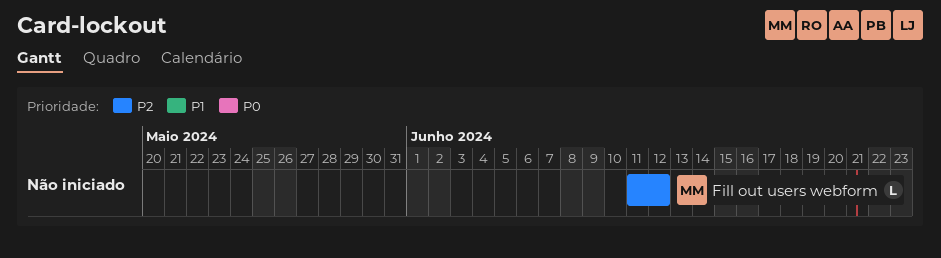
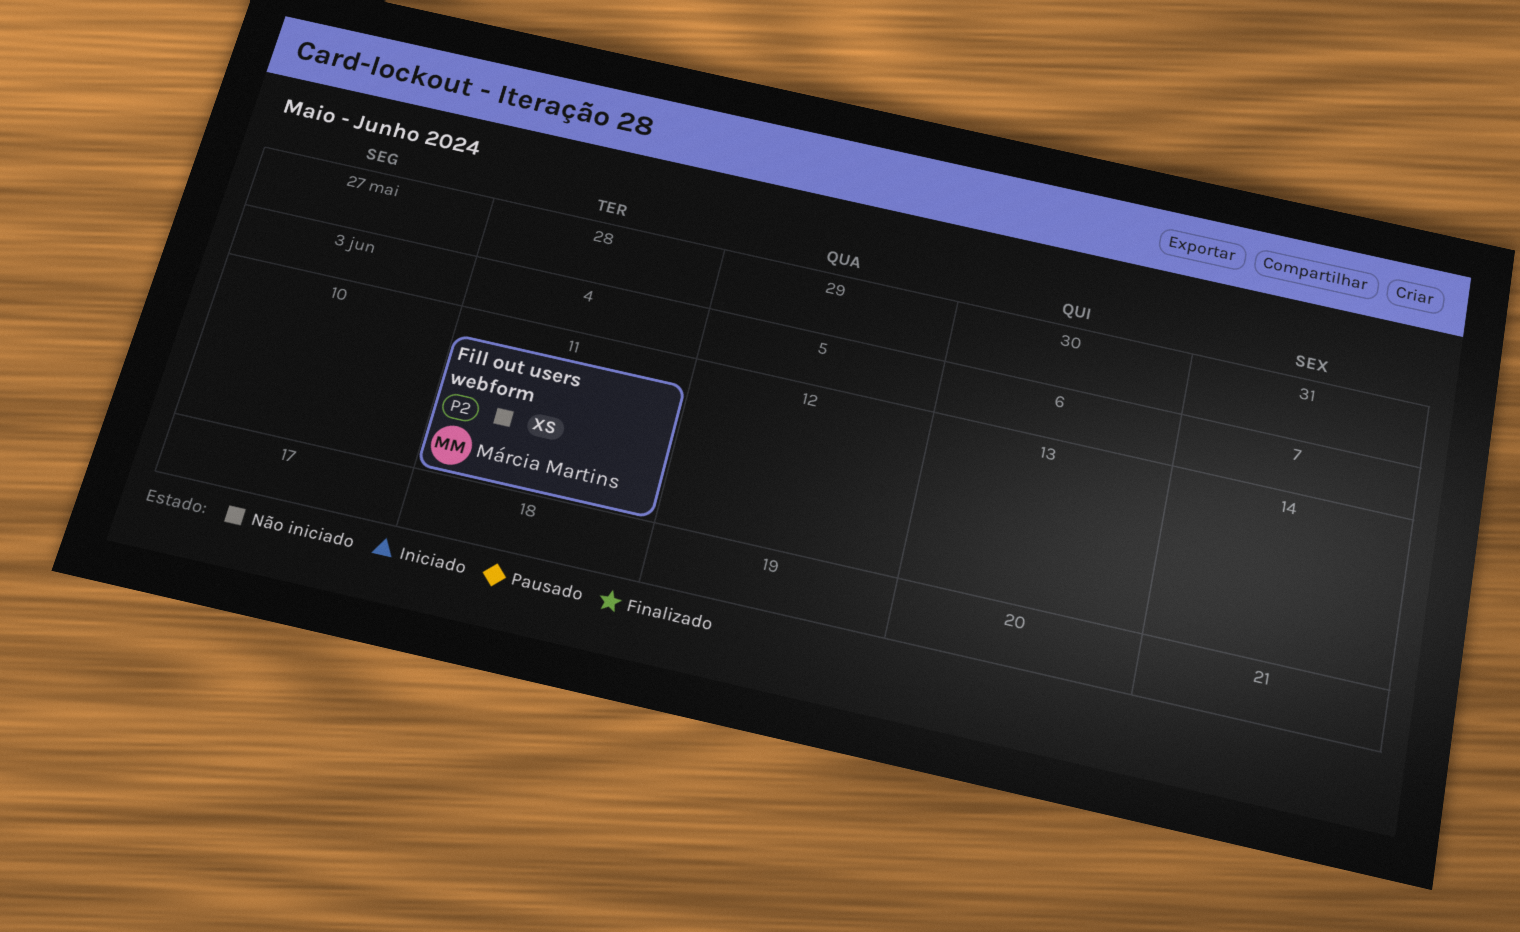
Fill out users webform, estimate: L -> XS
Fill out users webform, due: Jun 12 -> Jun 11

